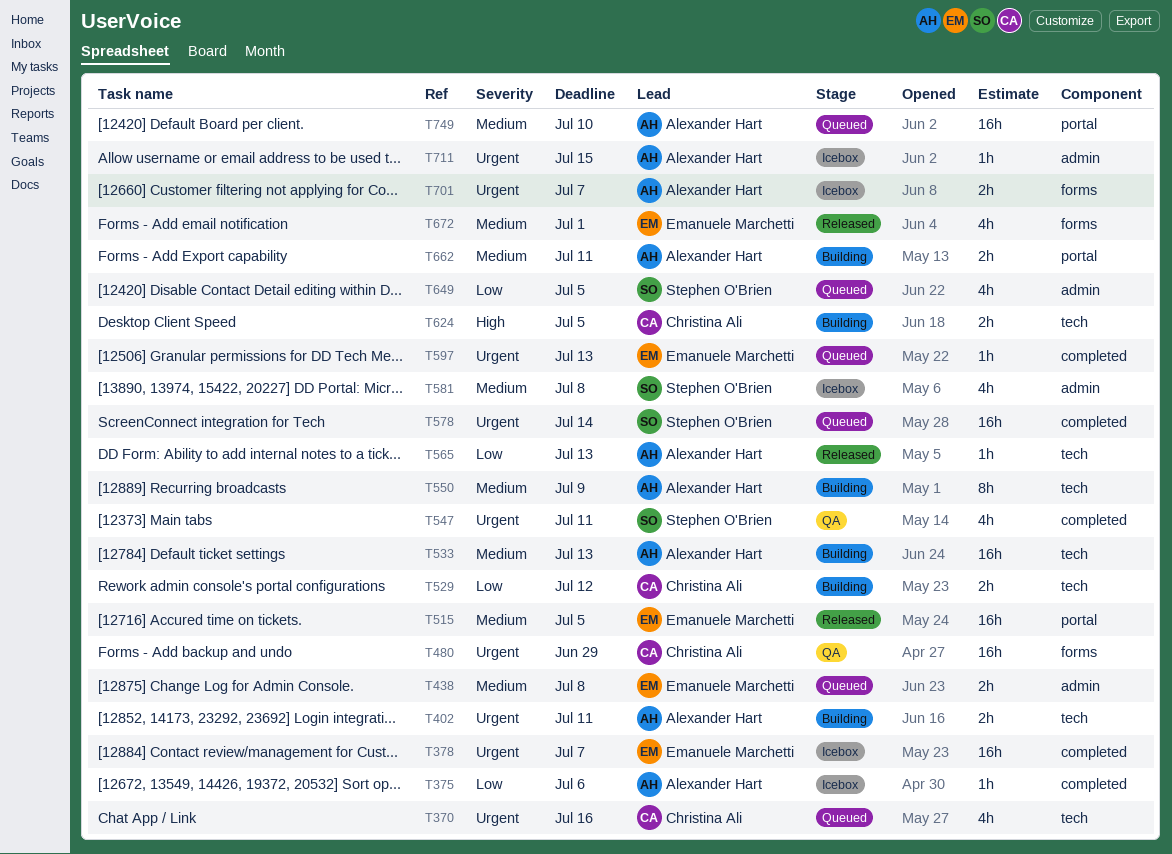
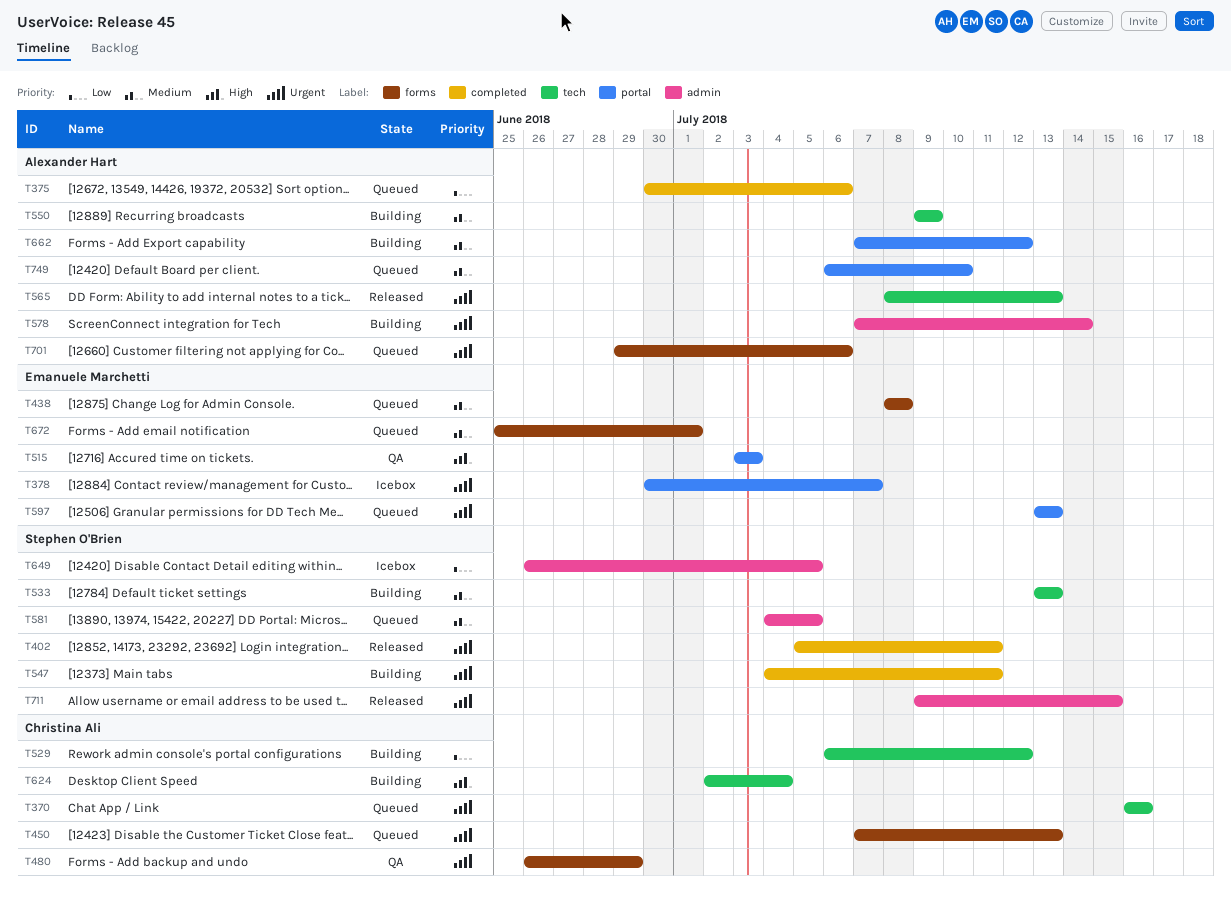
T375, status: Icebox -> Queued
T378, label: completed -> portal
T402, status: Building -> Released
T402, owner: Alexander Hart -> Stephen O'Brien
T402, label: tech -> completed
T438, label: admin -> forms
T450: none -> present
T515, status: Released -> QA
T515, priority: Medium -> High
T515, due: Jul 5 -> Jul 3
T533, owner: Alexander Hart -> Stephen O'Brien
T547, status: QA -> Building
T565, priority: Low -> Urgent
T578, status: Queued -> Building
T578, owner: Stephen O'Brien -> Alexander Hart
T578, label: completed -> admin
T581, status: Icebox -> Queued
T581, due: Jul 8 -> Jul 5
T597, label: completed -> portal
T624, due: Jul 5 -> Jul 4
T649, status: Queued -> Icebox
T662, due: Jul 11 -> Jul 12
T672, status: Released -> Queued
T701, status: Icebox -> Queued
T701, due: Jul 7 -> Jul 6
T711, status: Icebox -> Released
T711, owner: Alexander Hart -> Stephen O'Brien

